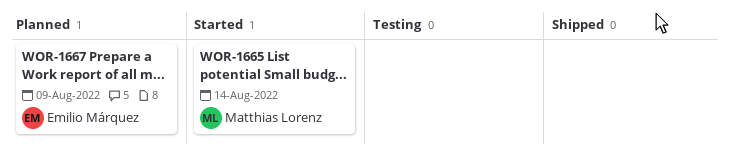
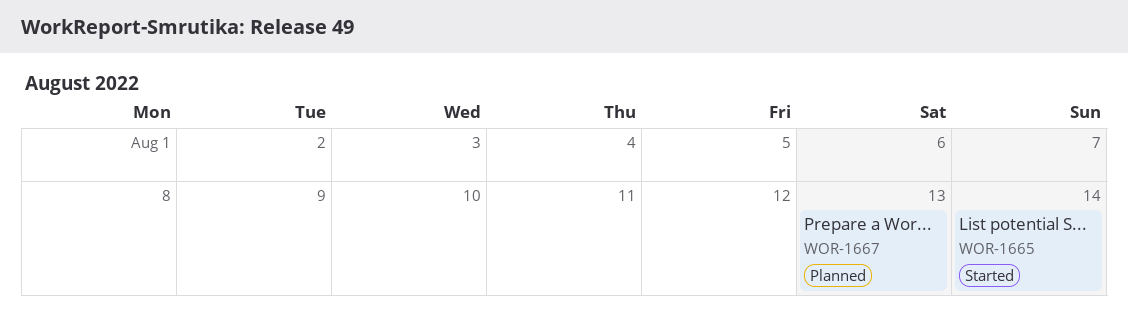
WOR-1667, due: Aug 9 -> Aug 13

